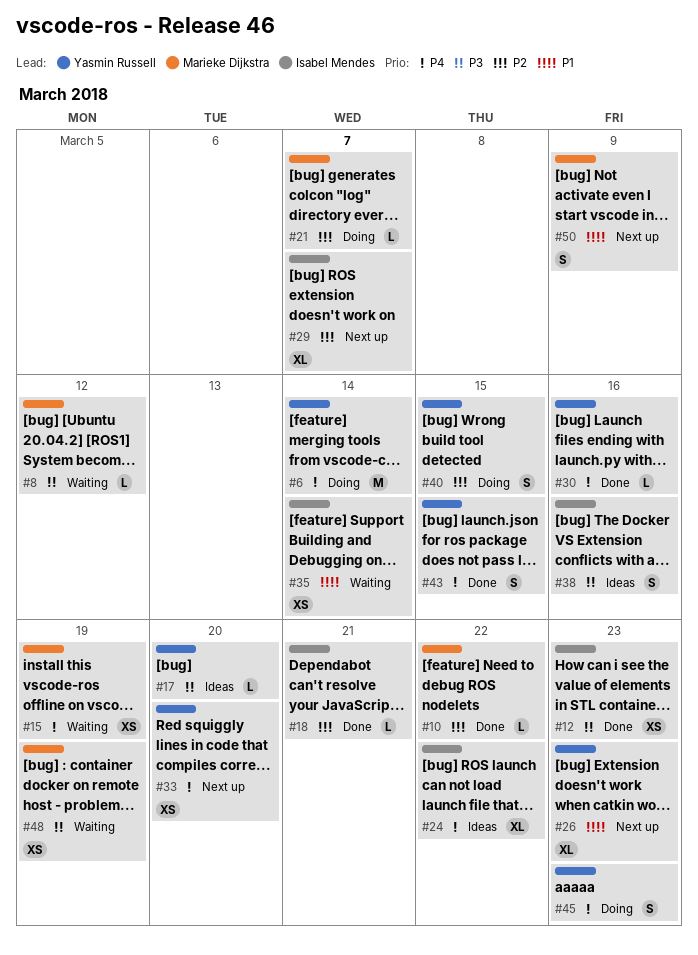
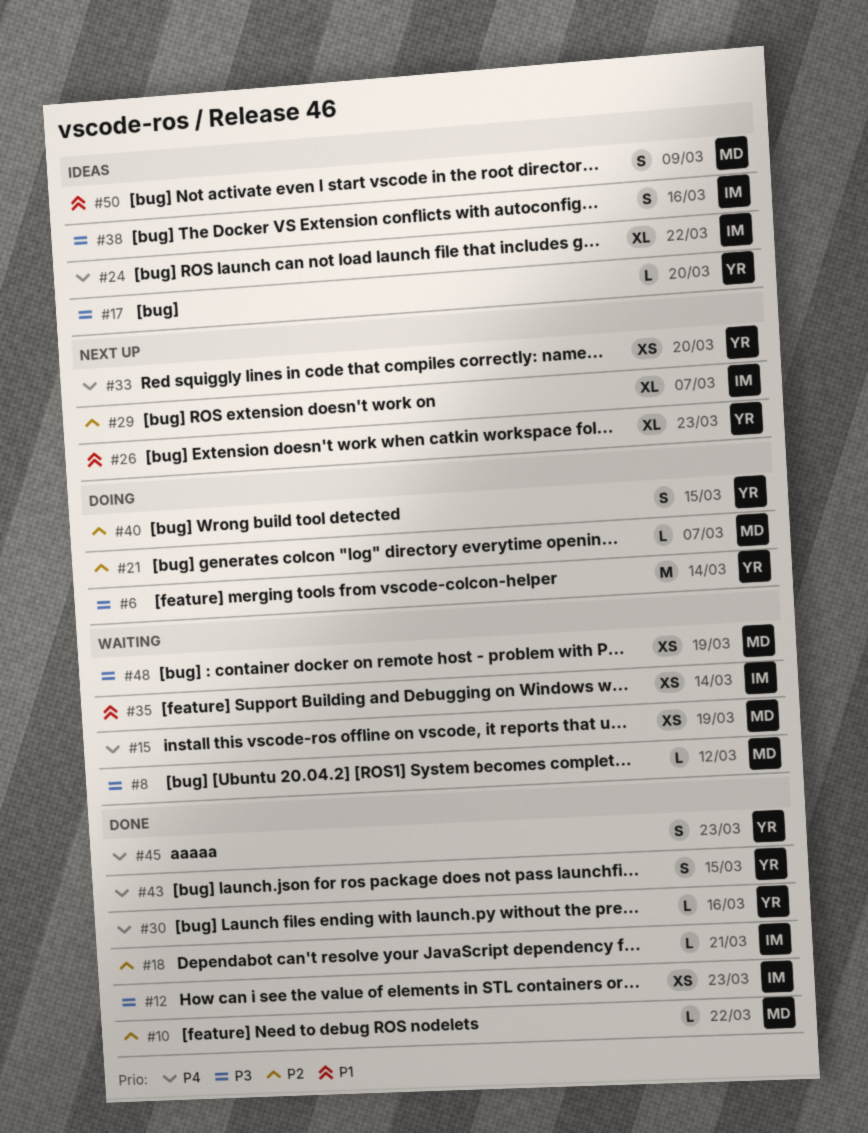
#6, priority: P4 -> P3
#45, status: Doing -> Done
#50, status: Next up -> Ideas

